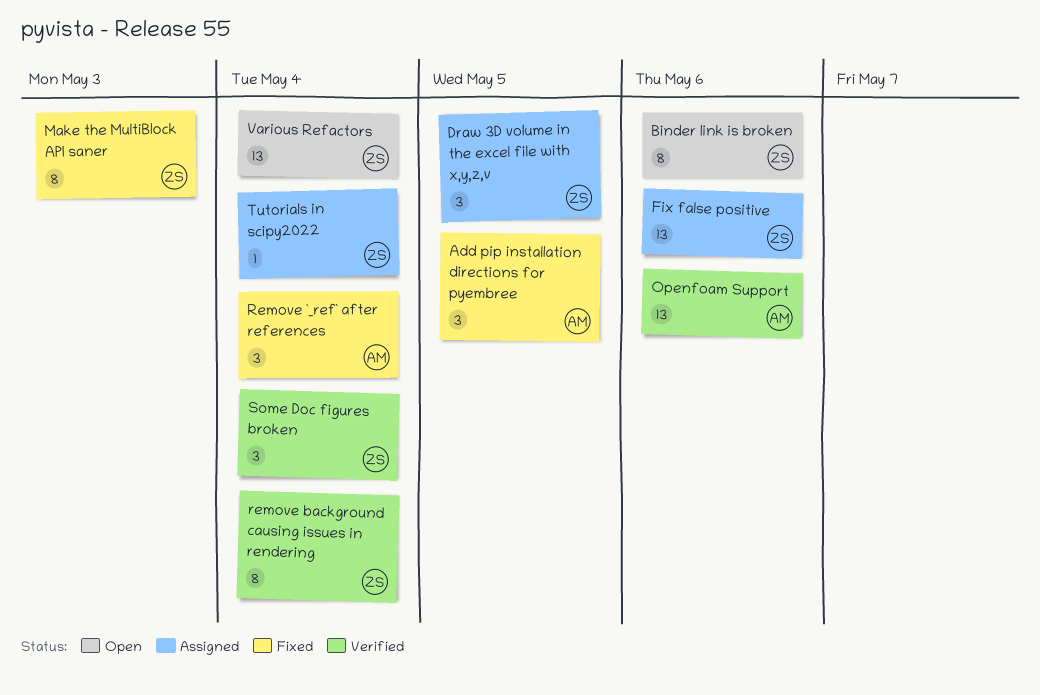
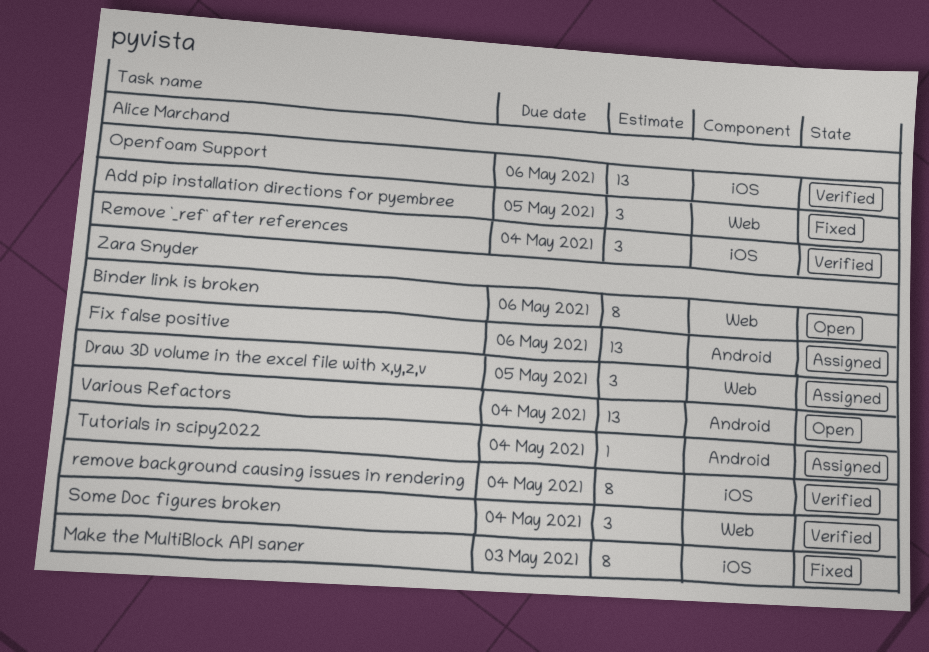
Remove `_ref` after references, status: Fixed -> Verified

